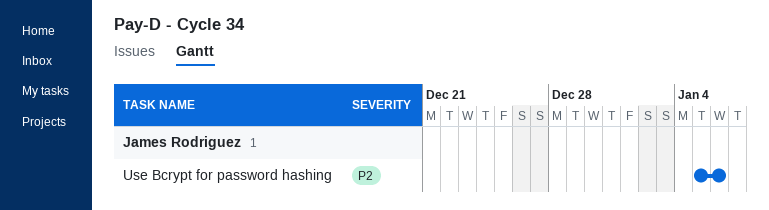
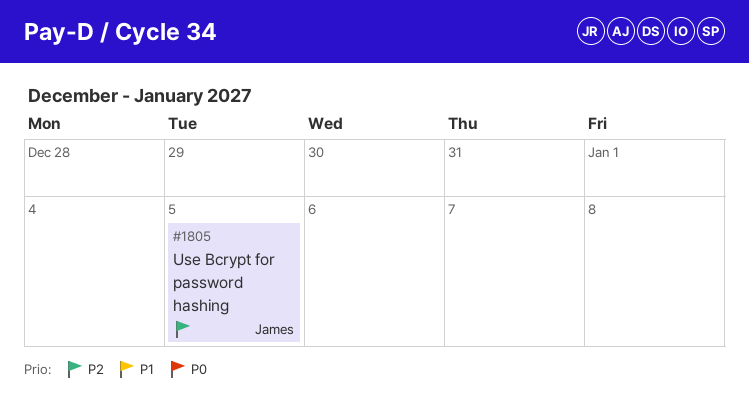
Use Bcrypt for password hashing, due: Jan 6 -> Jan 5

